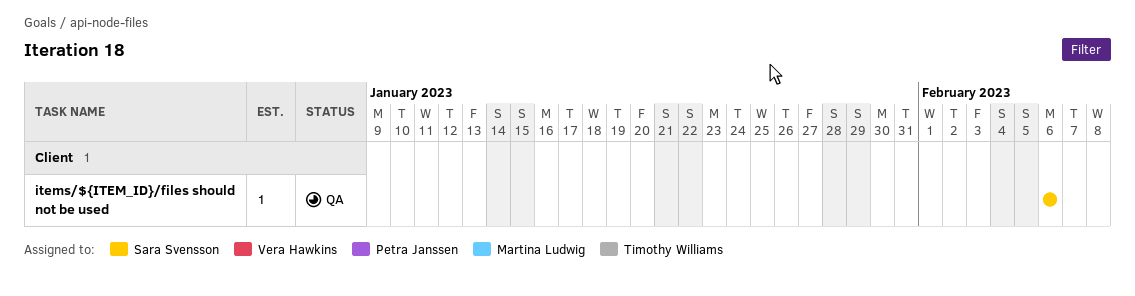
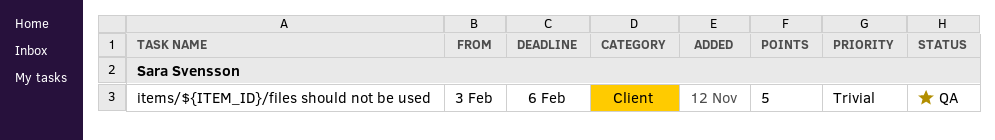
items/${ITEM_ID}/files should not be used, estimate: 1 -> 5
items/${ITEM_ID}/files should not be used, start: Feb 6 -> Feb 3

